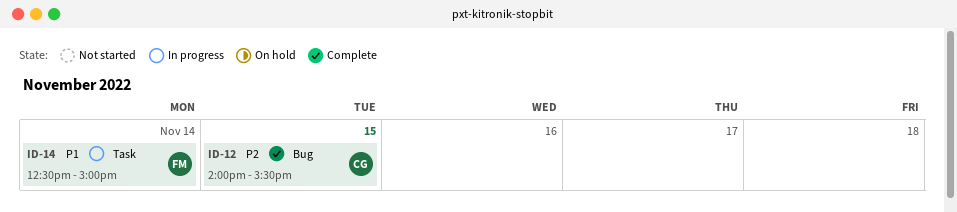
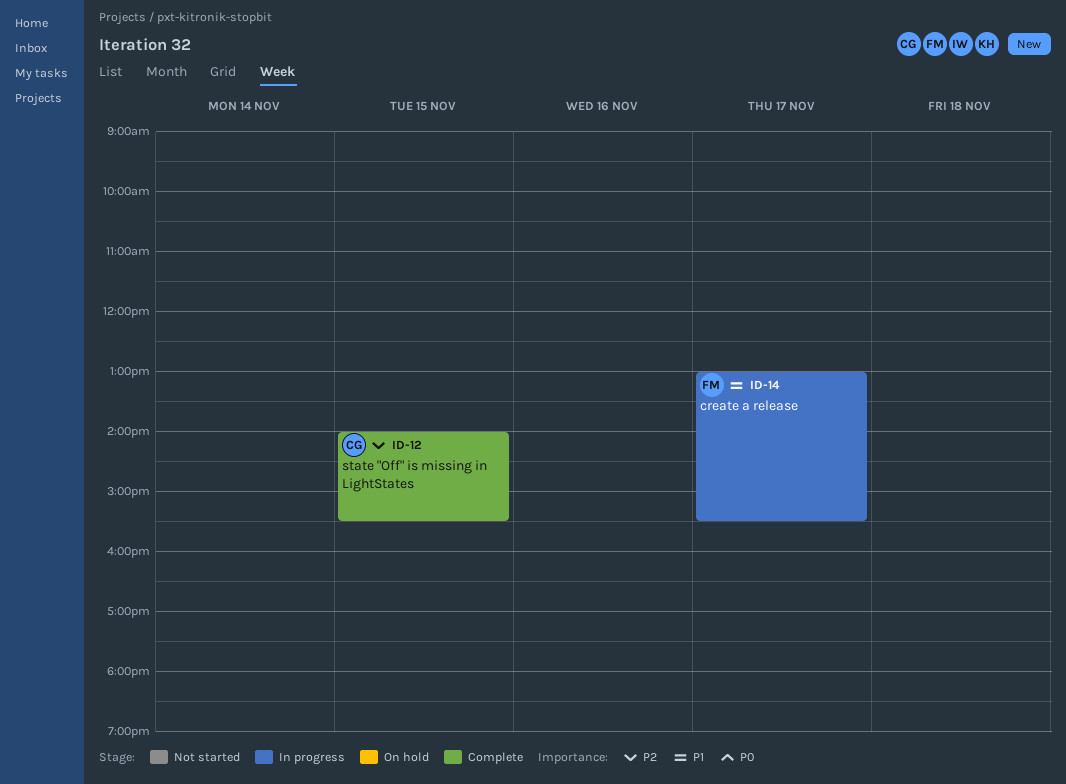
ID-14, day: Nov 14 -> Nov 17
ID-14, begins: 12:30 -> 13:00
ID-14, ends: 15:00 -> 15:30

